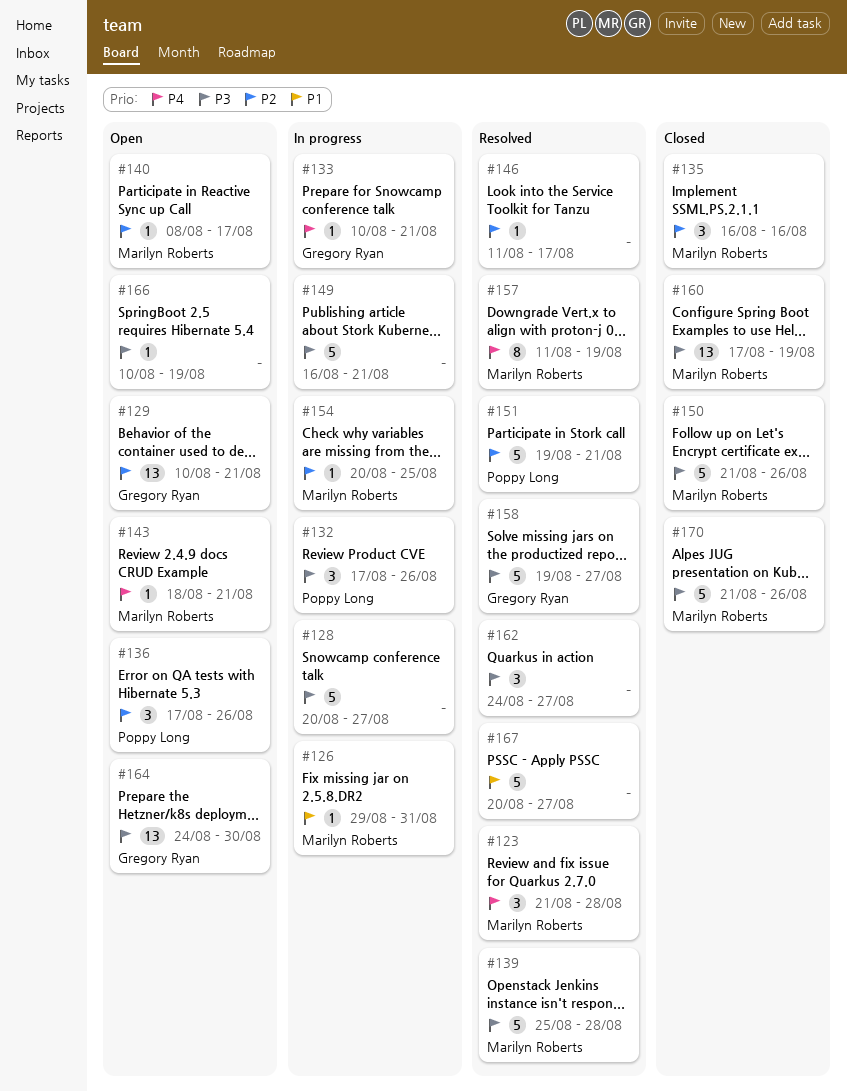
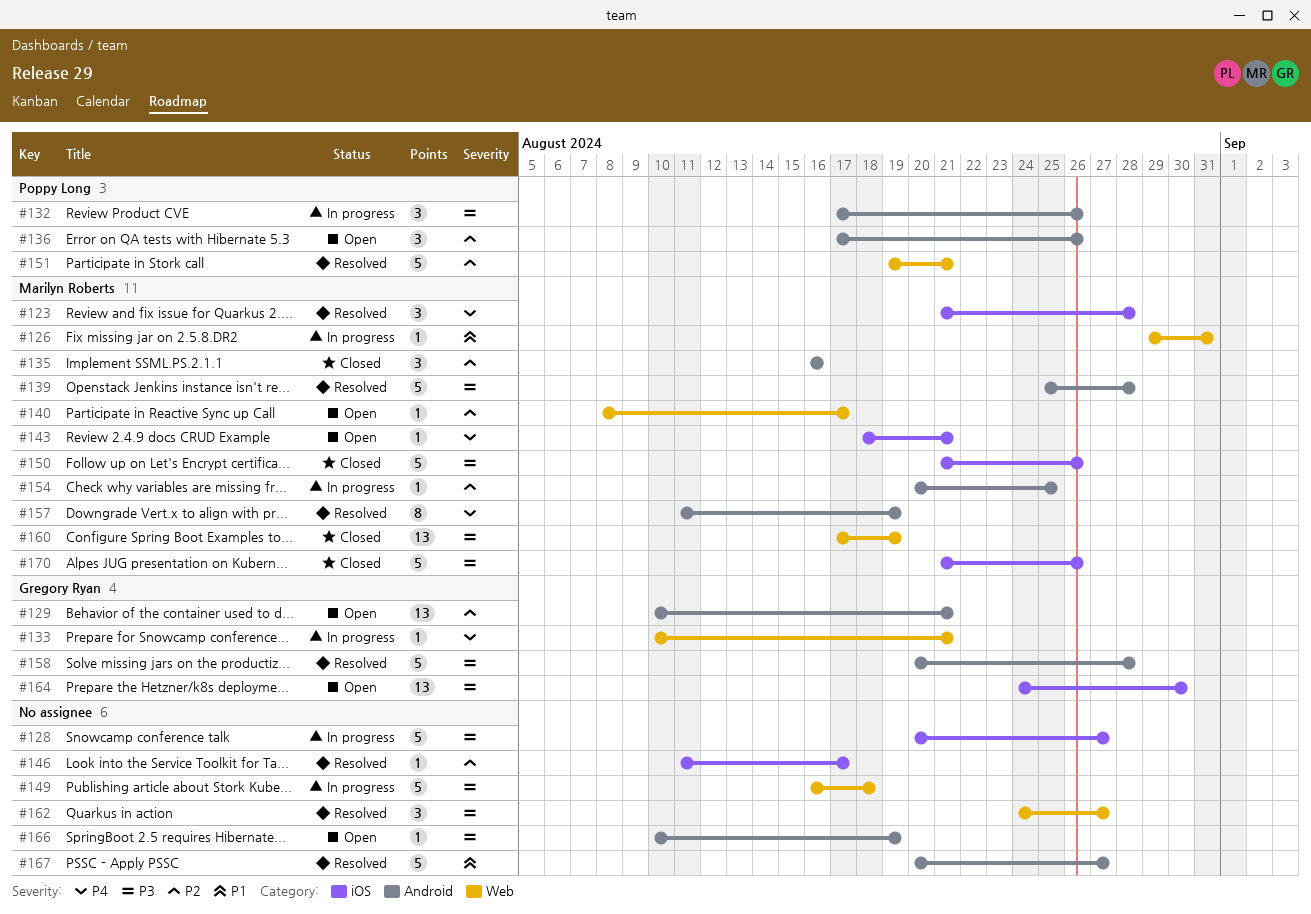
#149, due: Aug 21 -> Aug 18
#158, start: Aug 19 -> Aug 20
#158, due: Aug 27 -> Aug 28

